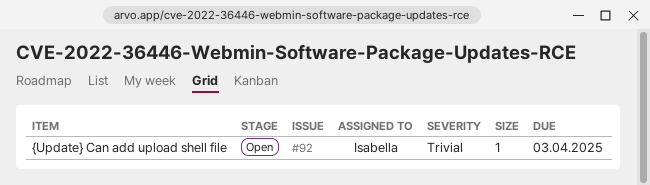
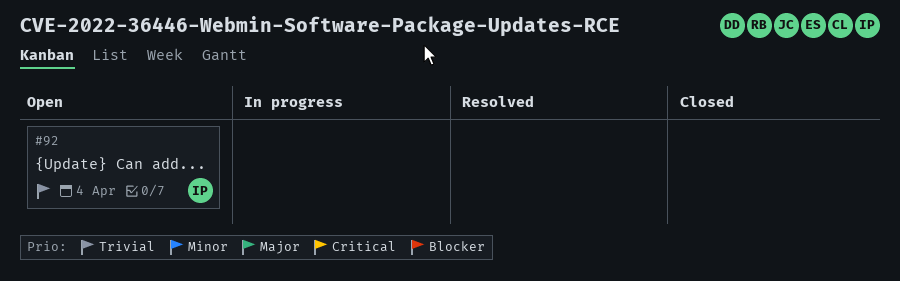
#92, due: Apr 3 -> Apr 4

